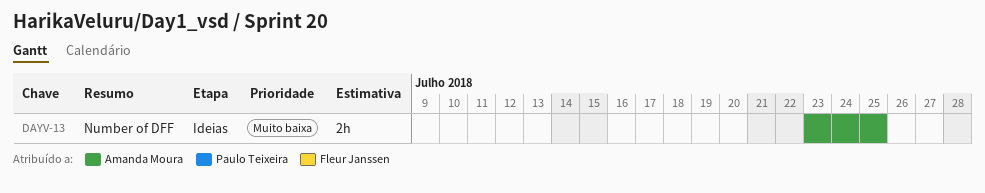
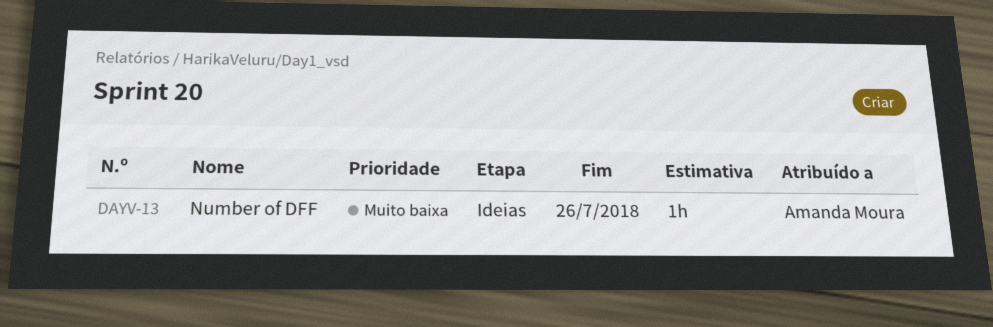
DAYV-13, estimate: 2h -> 1h
DAYV-13, due: Jul 25 -> Jul 26

